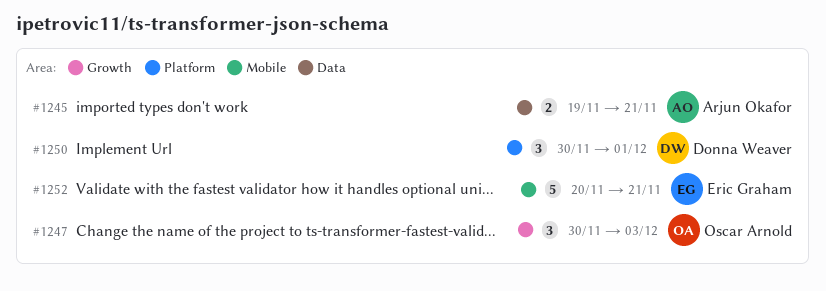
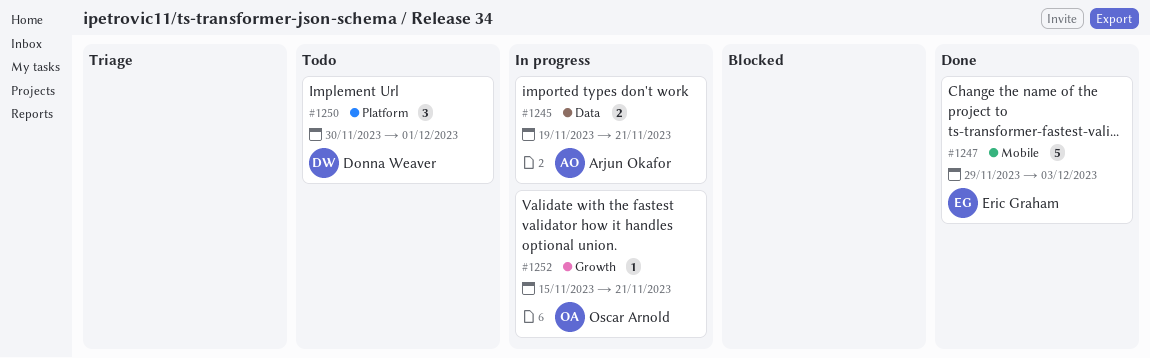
#1247, owner: Oscar Arnold -> Eric Graham
#1247, label: Growth -> Mobile
#1247, estimate: 3 -> 5
#1247, start: Nov 30 -> Nov 29
#1252, owner: Eric Graham -> Oscar Arnold
#1252, label: Mobile -> Growth
#1252, estimate: 5 -> 1
#1252, start: Nov 20 -> Nov 15

